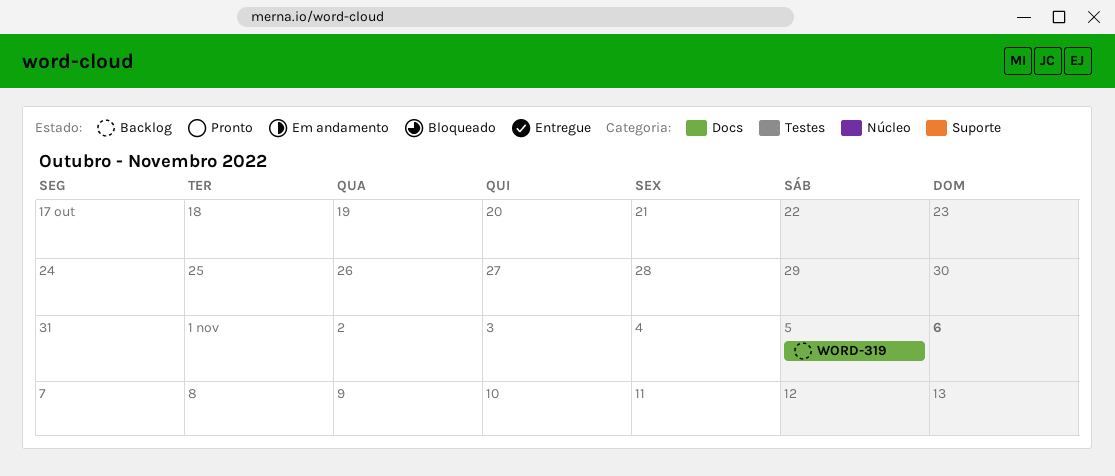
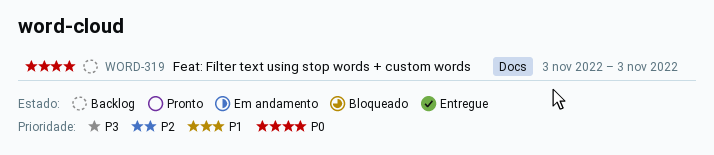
WORD-319, start: Nov 5 -> Nov 3
WORD-319, due: Nov 5 -> Nov 3

